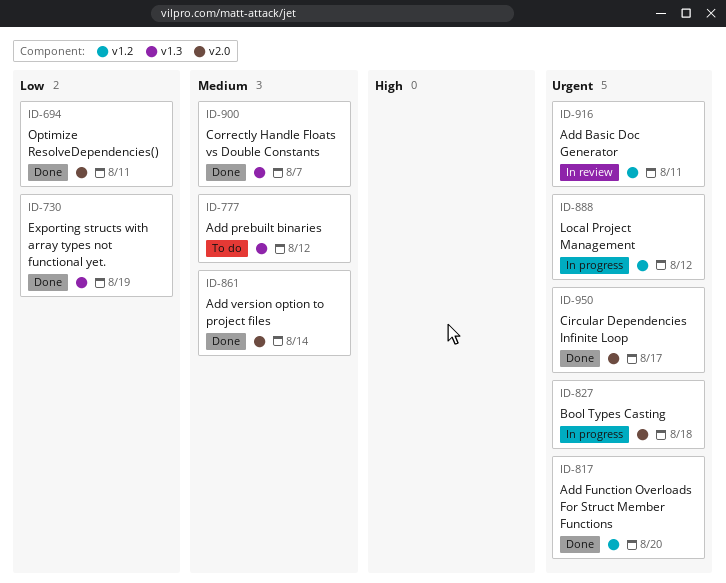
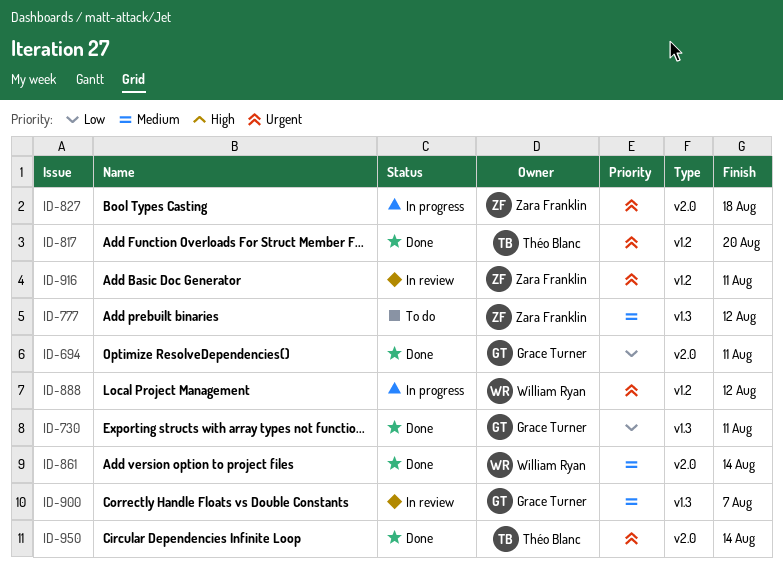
ID-730, due: Aug 19 -> Aug 11
ID-900, status: Done -> In review
ID-950, due: Aug 17 -> Aug 14

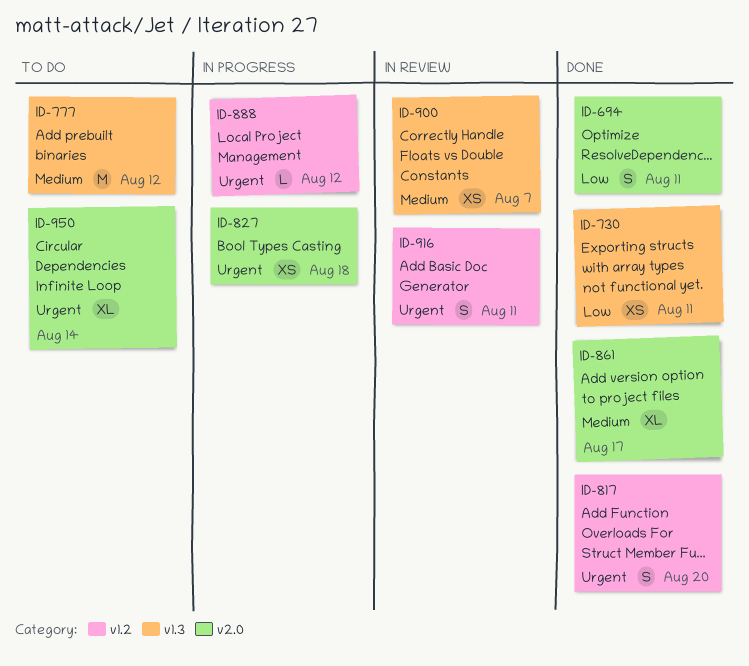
ID-861, due: Aug 14 -> Aug 17
ID-950, status: Done -> To do

